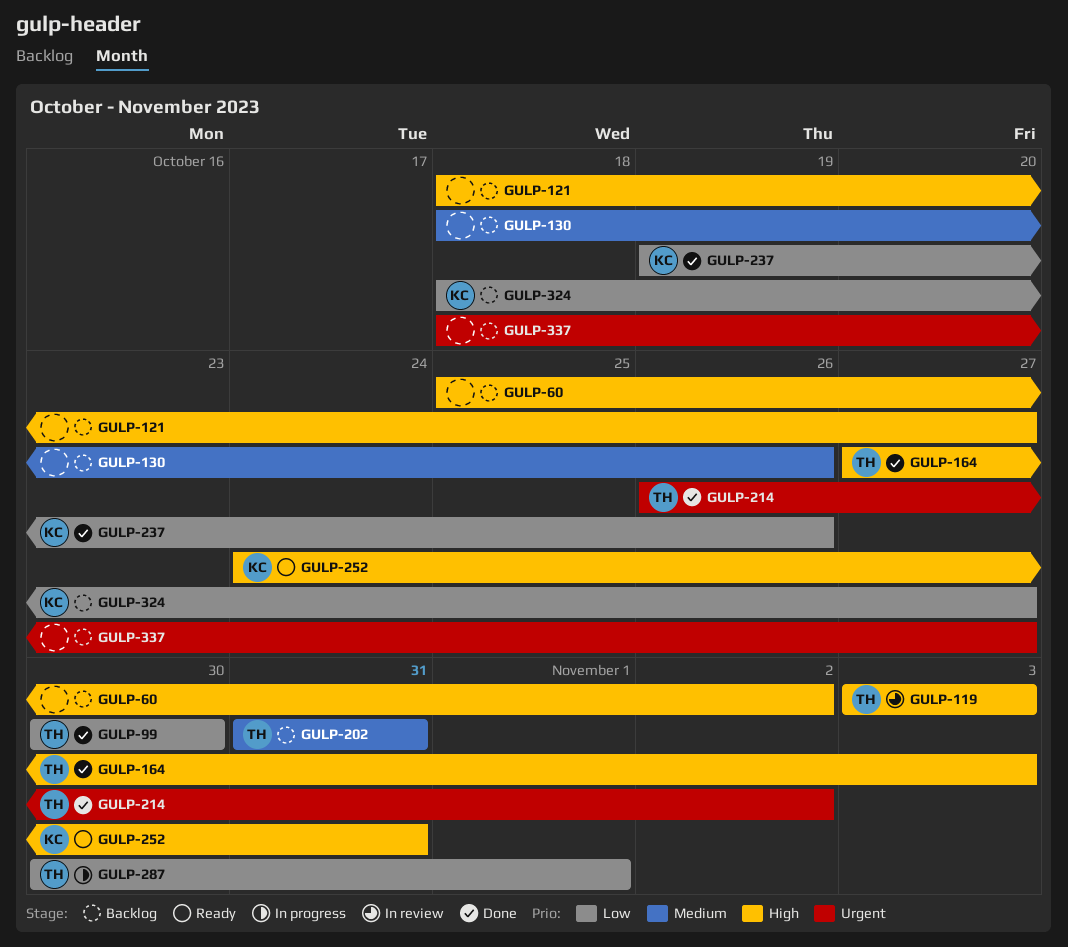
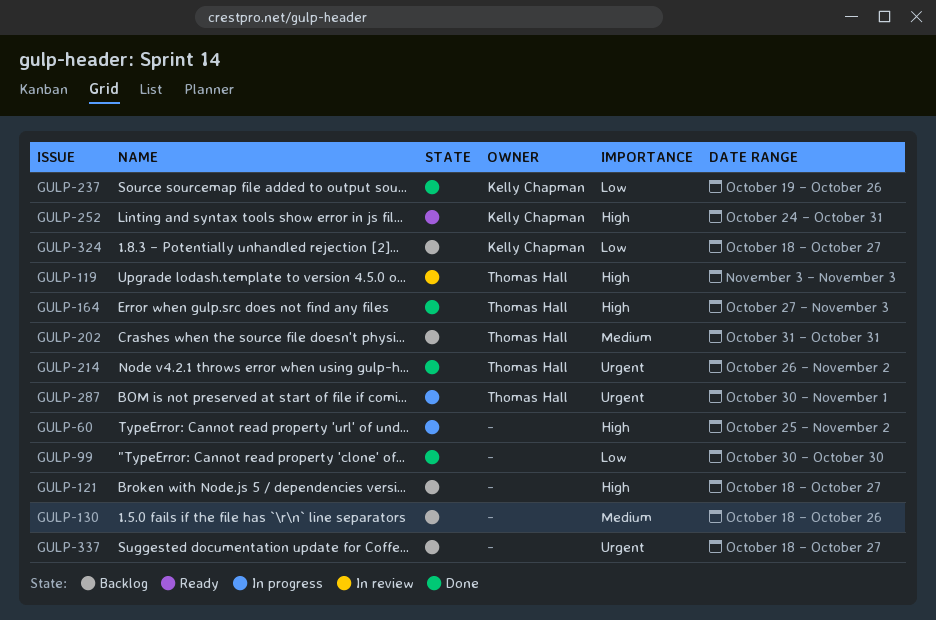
GULP-60, status: Backlog -> In progress
GULP-99, owner: Thomas Hall -> none
GULP-287, priority: Low -> Urgent

